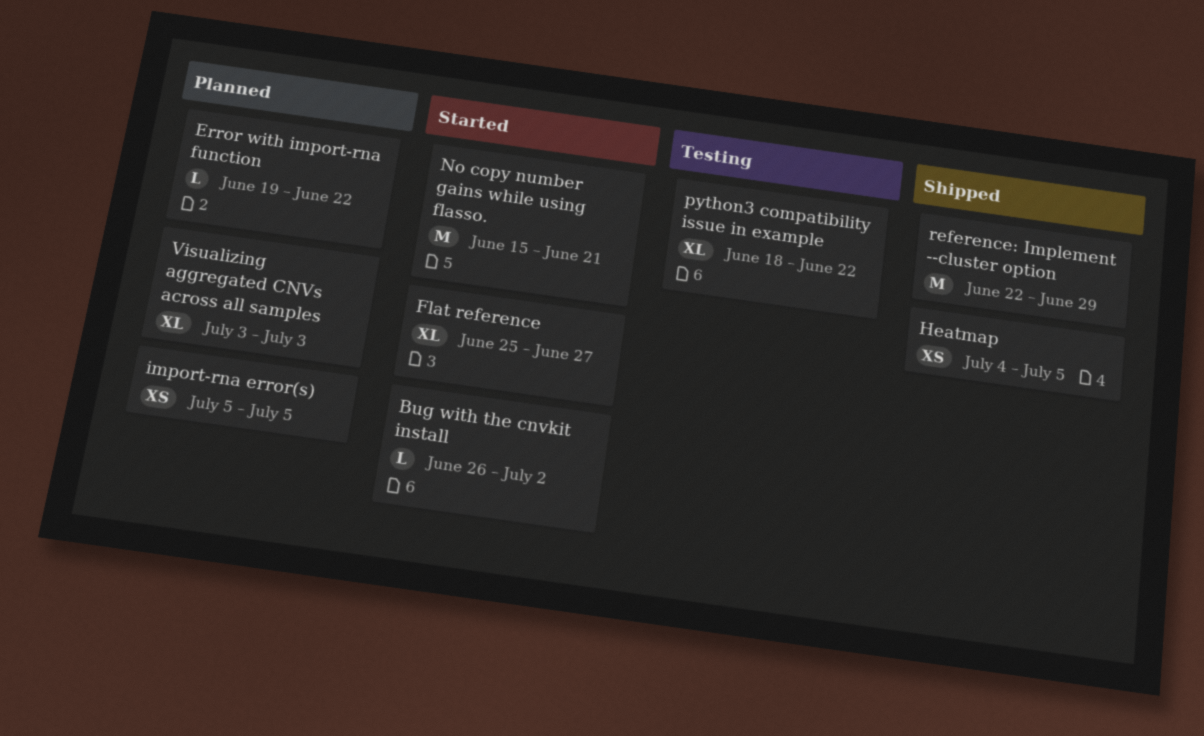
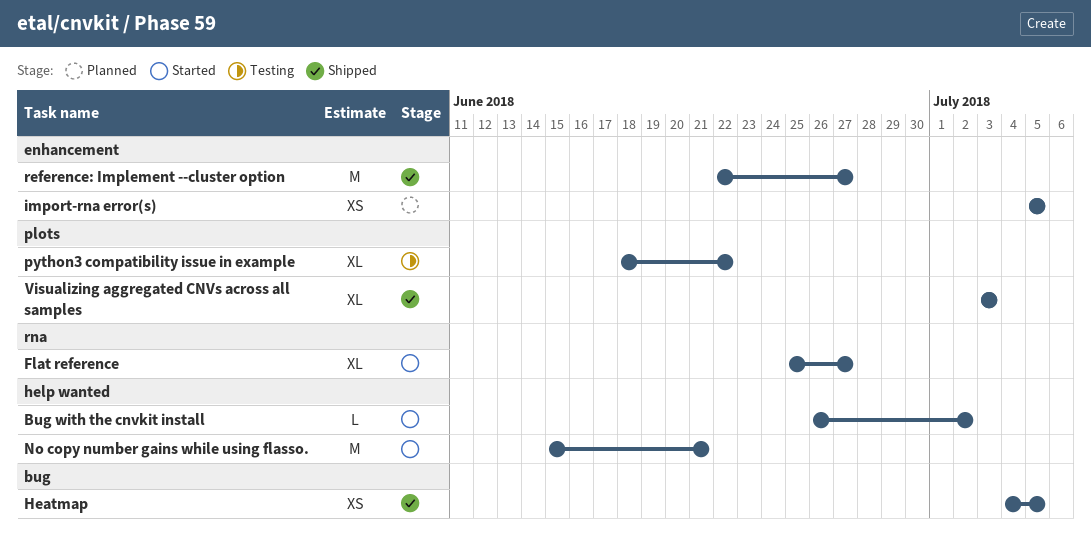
Error with import-rna function: present -> none
reference: Implement --cluster option, due: Jun 29 -> Jun 27
Visualizing aggregated CNVs across all samples, status: Planned -> Shipped

